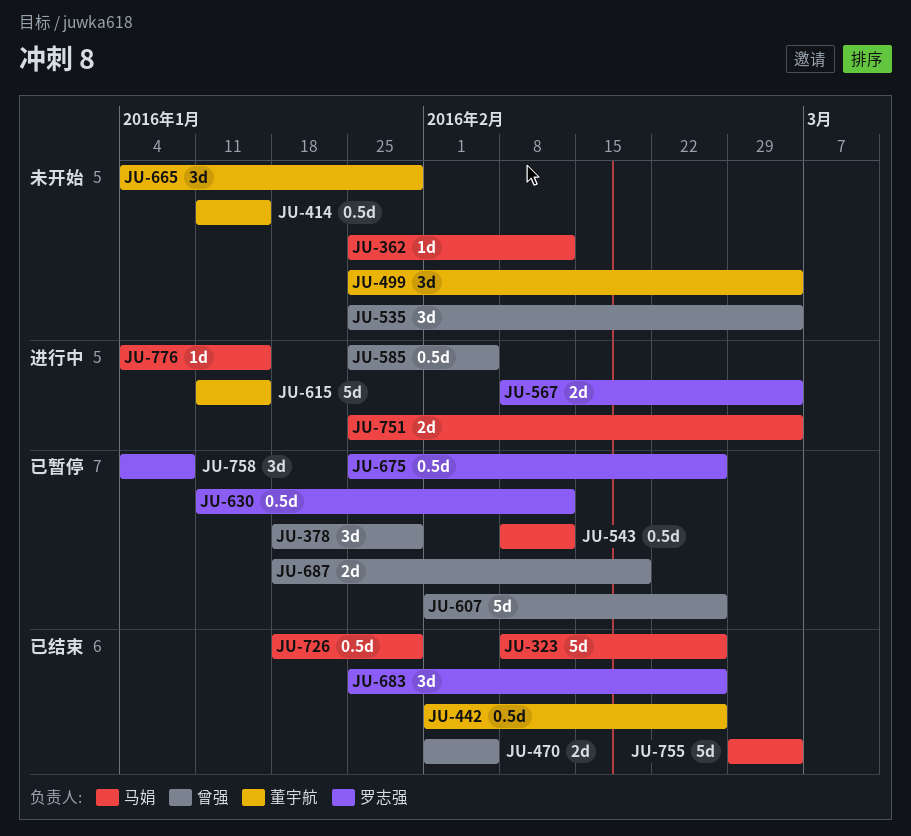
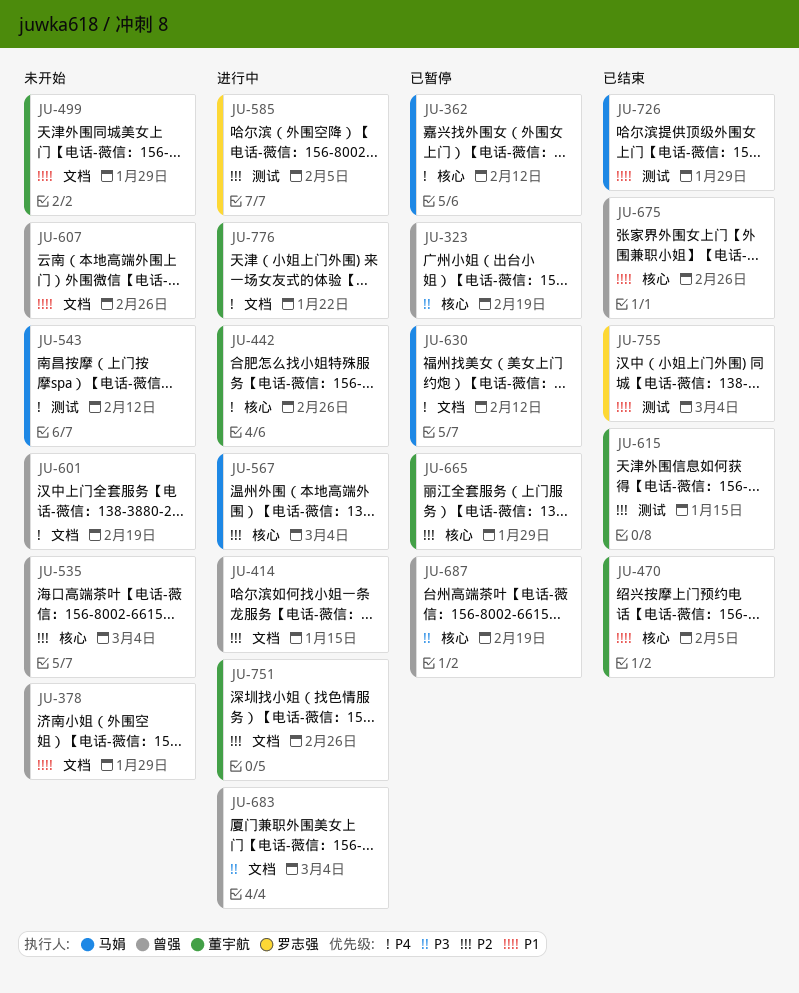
JU-323, status: 已结束 -> 已暂停
JU-323, owner: 马娟 -> 曾强
JU-323, due: Feb 26 -> Feb 19
JU-362, status: 未开始 -> 已暂停
JU-378, status: 已暂停 -> 未开始
JU-414, status: 未开始 -> 进行中
JU-414, owner: 董宇航 -> 曾强
JU-442, status: 已结束 -> 进行中
JU-470, owner: 曾强 -> 董宇航
JU-499, due: Mar 4 -> Jan 29
JU-543, status: 已暂停 -> 未开始
JU-567, owner: 罗志强 -> 马娟
JU-585, owner: 曾强 -> 罗志强
JU-601: none -> present
JU-607, status: 已暂停 -> 未开始
JU-615, status: 进行中 -> 已结束
JU-630, owner: 罗志强 -> 马娟
JU-665, status: 未开始 -> 已暂停
JU-675, status: 已暂停 -> 已结束
JU-675, owner: 罗志强 -> 曾强
JU-683, status: 已结束 -> 进行中
JU-683, owner: 罗志强 -> 曾强
JU-683, due: Feb 26 -> Mar 4
JU-751, owner: 马娟 -> 董宇航
JU-751, due: Mar 4 -> Feb 26
JU-755, owner: 马娟 -> 罗志强
JU-758: present -> none
JU-776, owner: 马娟 -> 董宇航
JU-776, due: Jan 15 -> Jan 22

